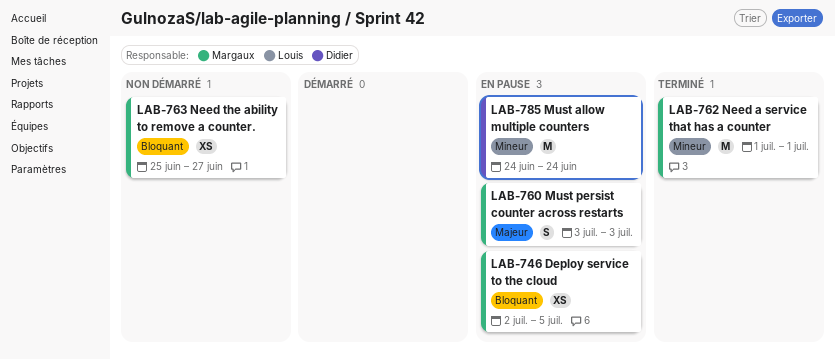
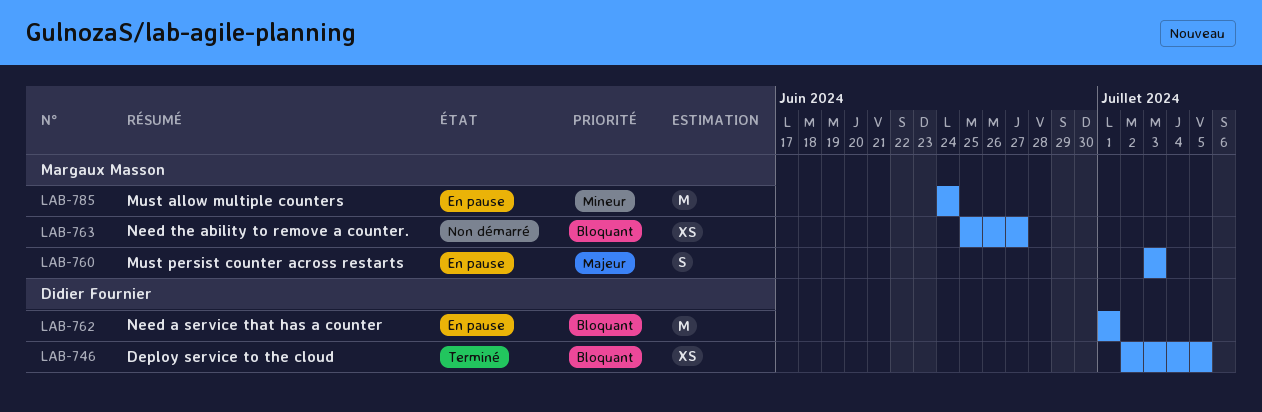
LAB-746, status: En pause -> Terminé
LAB-746, owner: Margaux Masson -> Didier Fournier
LAB-762, status: Terminé -> En pause
LAB-762, owner: Margaux Masson -> Didier Fournier
LAB-762, priority: Mineur -> Bloquant
LAB-785, owner: Didier Fournier -> Margaux Masson

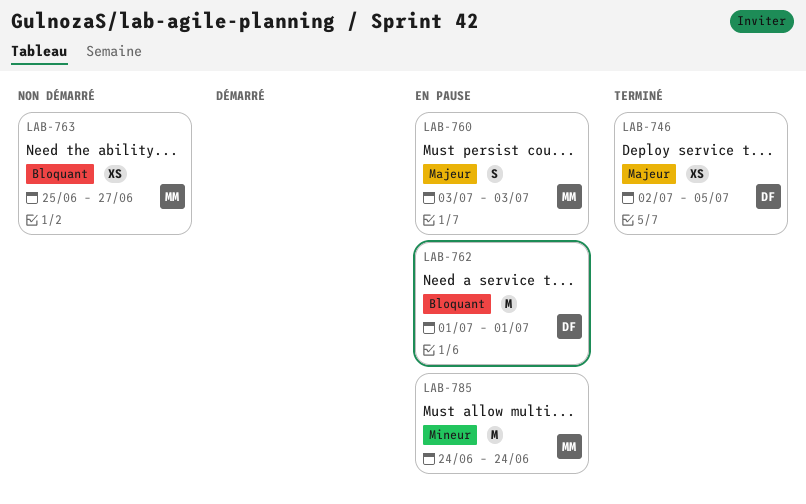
LAB-746, priority: Bloquant -> Majeur

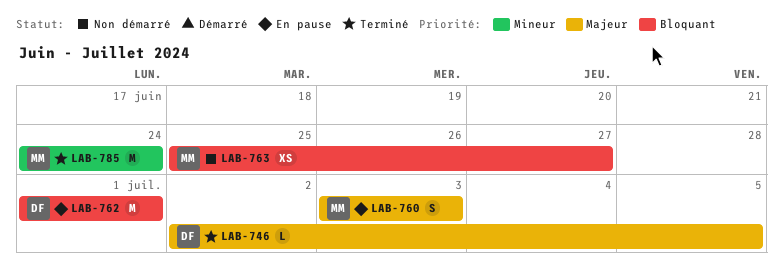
LAB-746, estimate: XS -> L
LAB-785, status: En pause -> Terminé

